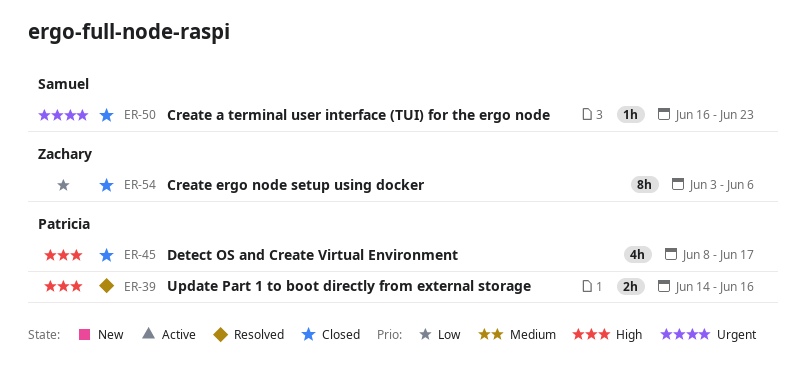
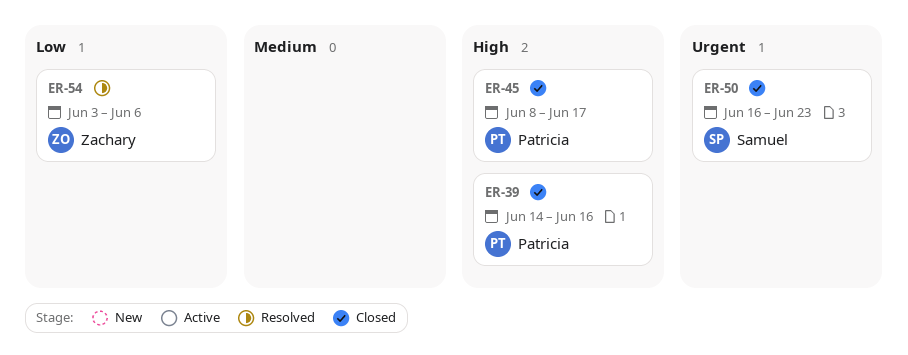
ER-39, status: Resolved -> Closed
ER-54, status: Closed -> Resolved

